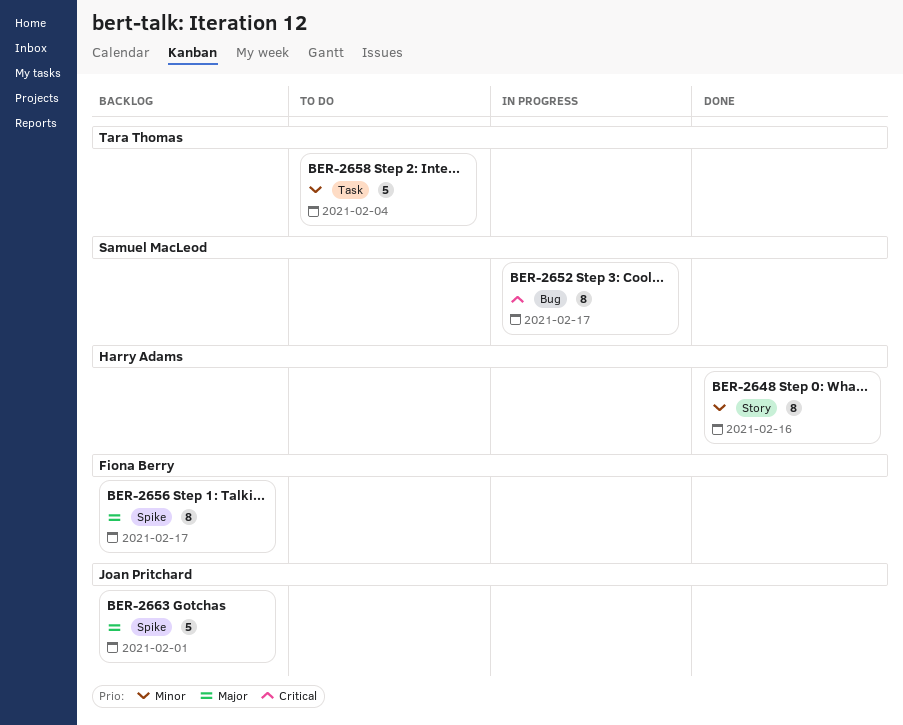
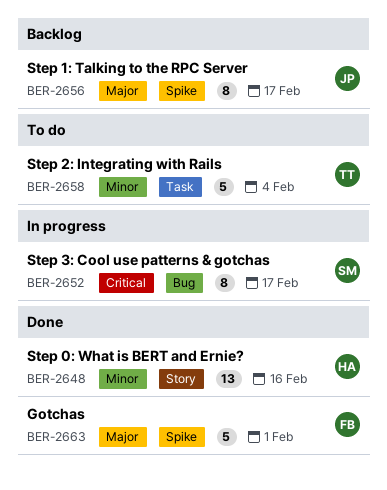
BER-2648, estimate: 8 -> 13
BER-2656, owner: Fiona Berry -> Joan Pritchard
BER-2663, status: Backlog -> Done
BER-2663, owner: Joan Pritchard -> Fiona Berry

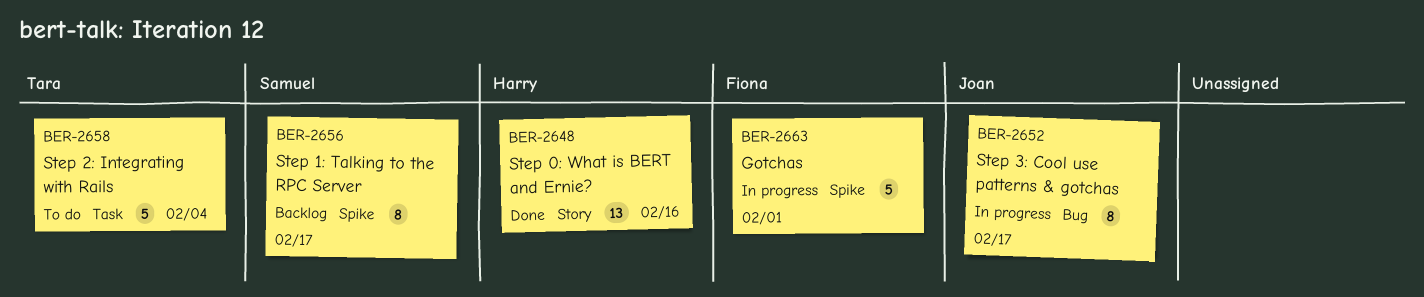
BER-2652, owner: Samuel -> Joan
BER-2656, owner: Joan -> Samuel
BER-2663, status: Done -> In progress

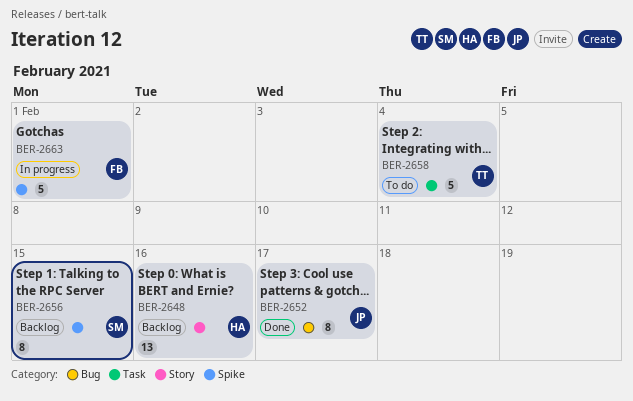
BER-2648, status: Done -> Backlog
BER-2652, status: In progress -> Done
BER-2656, due: Feb 17 -> Feb 15

